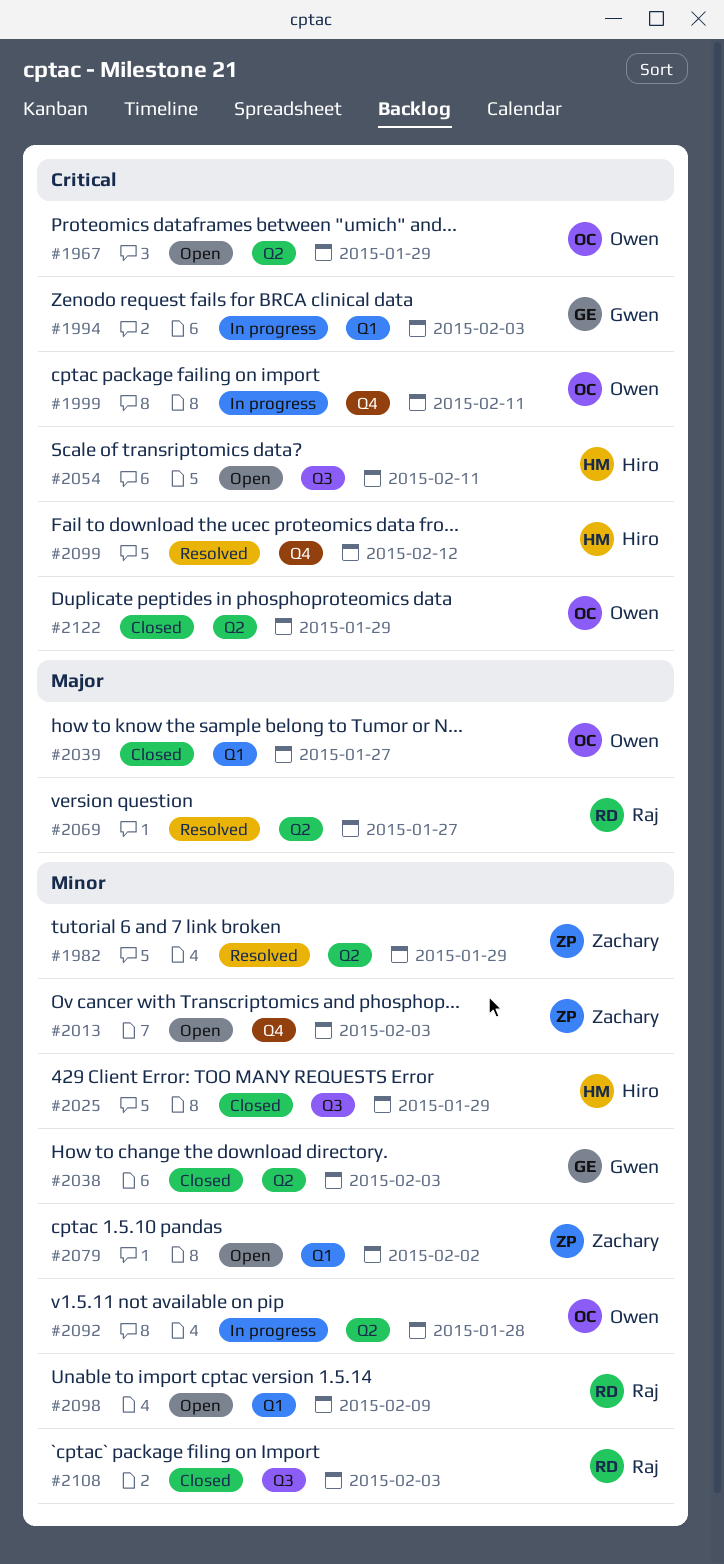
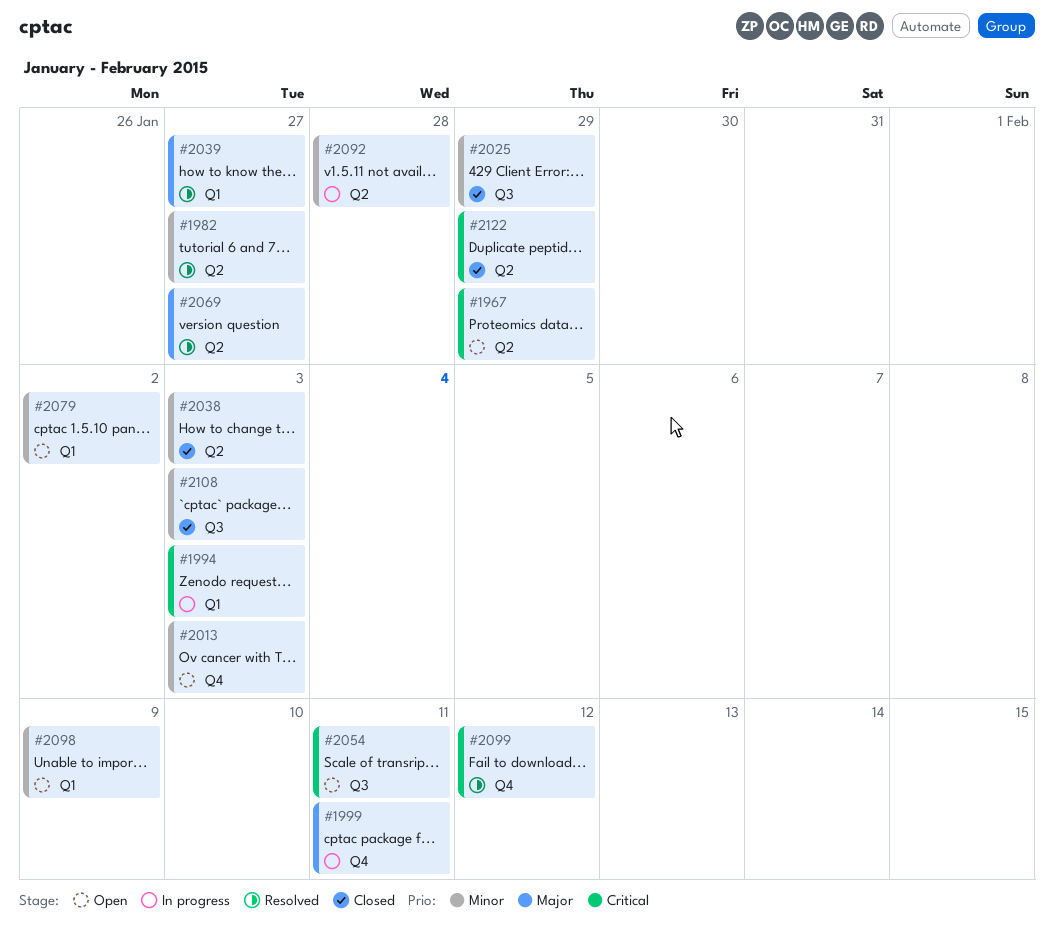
#1982, due: Jan 29 -> Jan 27
#1999, priority: Critical -> Major
#2039, status: Closed -> Resolved

